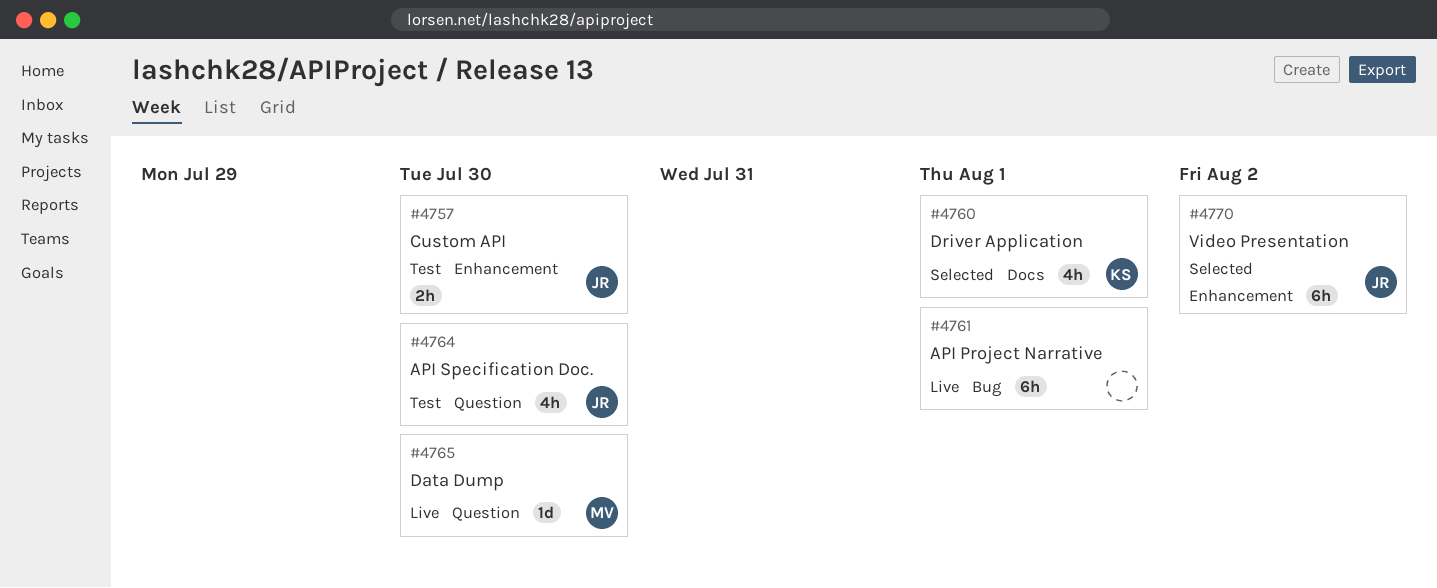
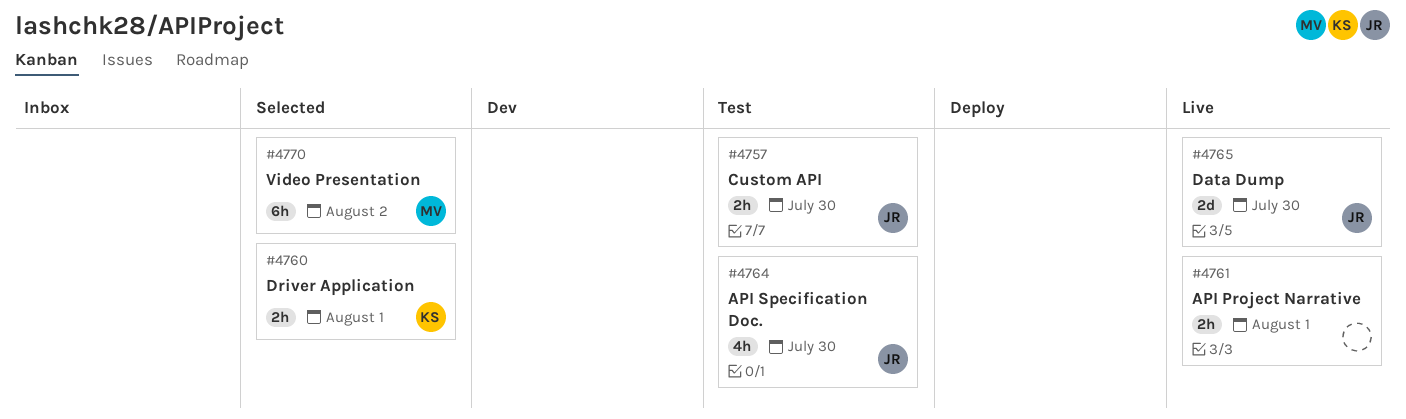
#4760, estimate: 4h -> 2h
#4761, estimate: 6h -> 2h
#4765, owner: MV -> JR
#4765, estimate: 1d -> 2d
#4770, owner: JR -> MV

